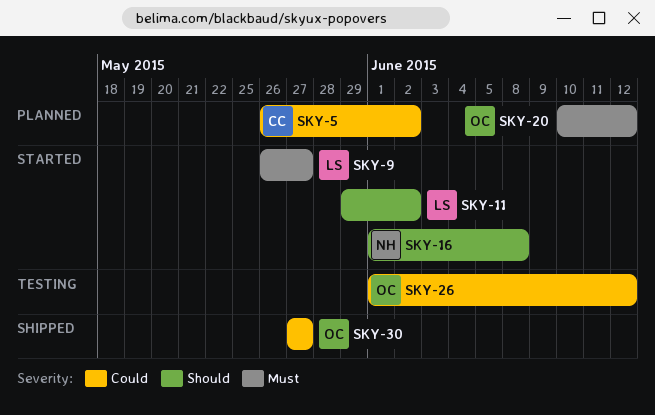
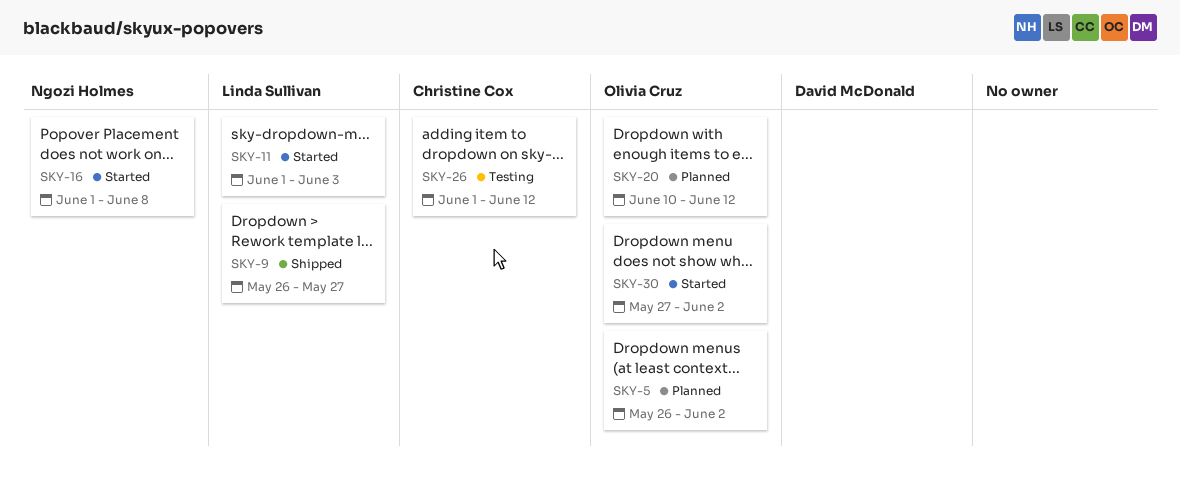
SKY-5, owner: Christine Cox -> Olivia Cruz
SKY-9, status: Started -> Shipped
SKY-11, start: May 29 -> Jun 1
SKY-11, due: Jun 2 -> Jun 3
SKY-26, owner: Olivia Cruz -> Christine Cox
SKY-30, status: Shipped -> Started
SKY-30, due: May 27 -> Jun 2

